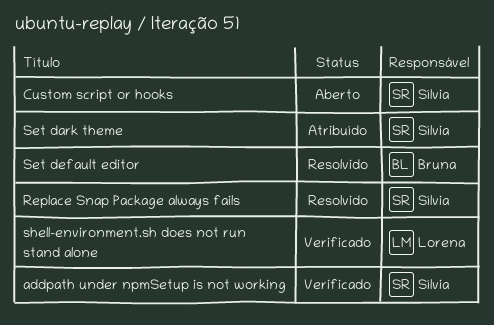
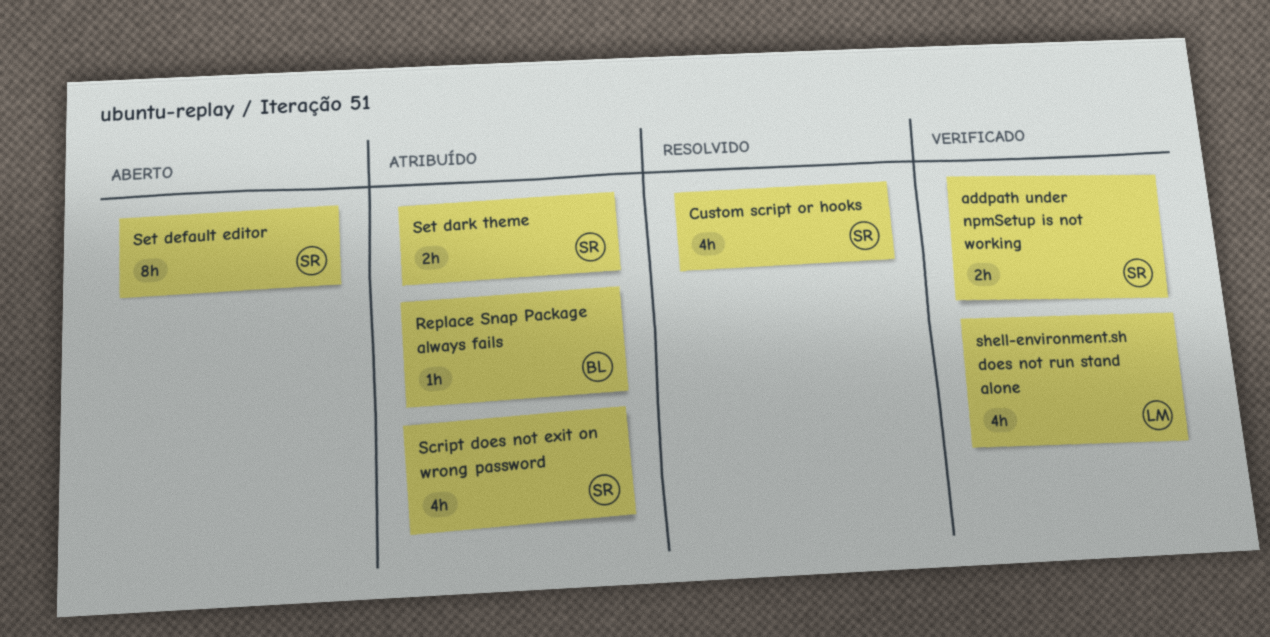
Custom script or hooks, status: Aberto -> Resolvido
Replace Snap Package always fails, status: Resolvido -> Atribuído
Replace Snap Package always fails, owner: Sílvia -> Bruna
Script does not exit on wrong password: none -> present
Set default editor, status: Resolvido -> Aberto
Set default editor, owner: Bruna -> Sílvia

